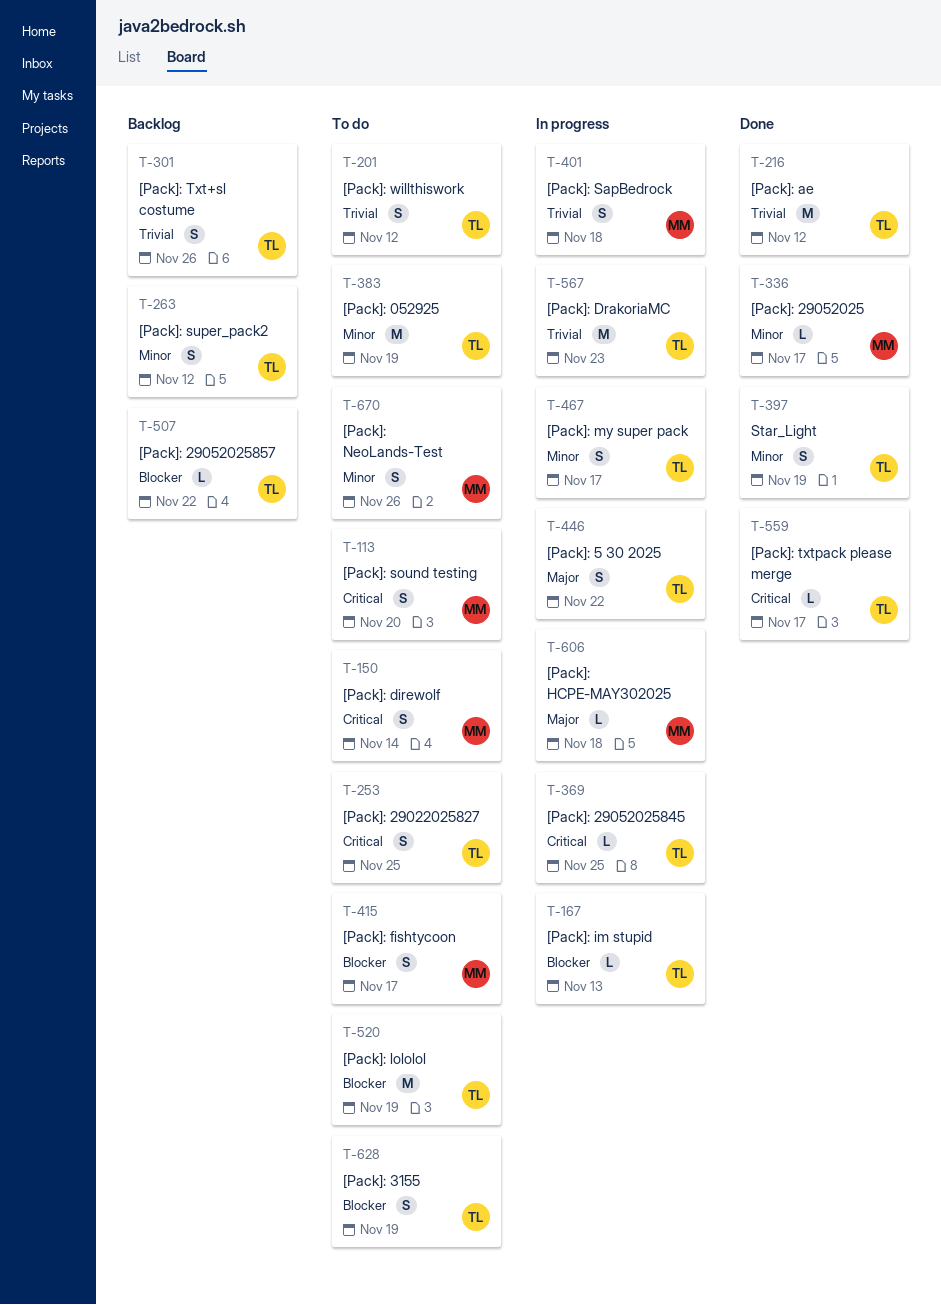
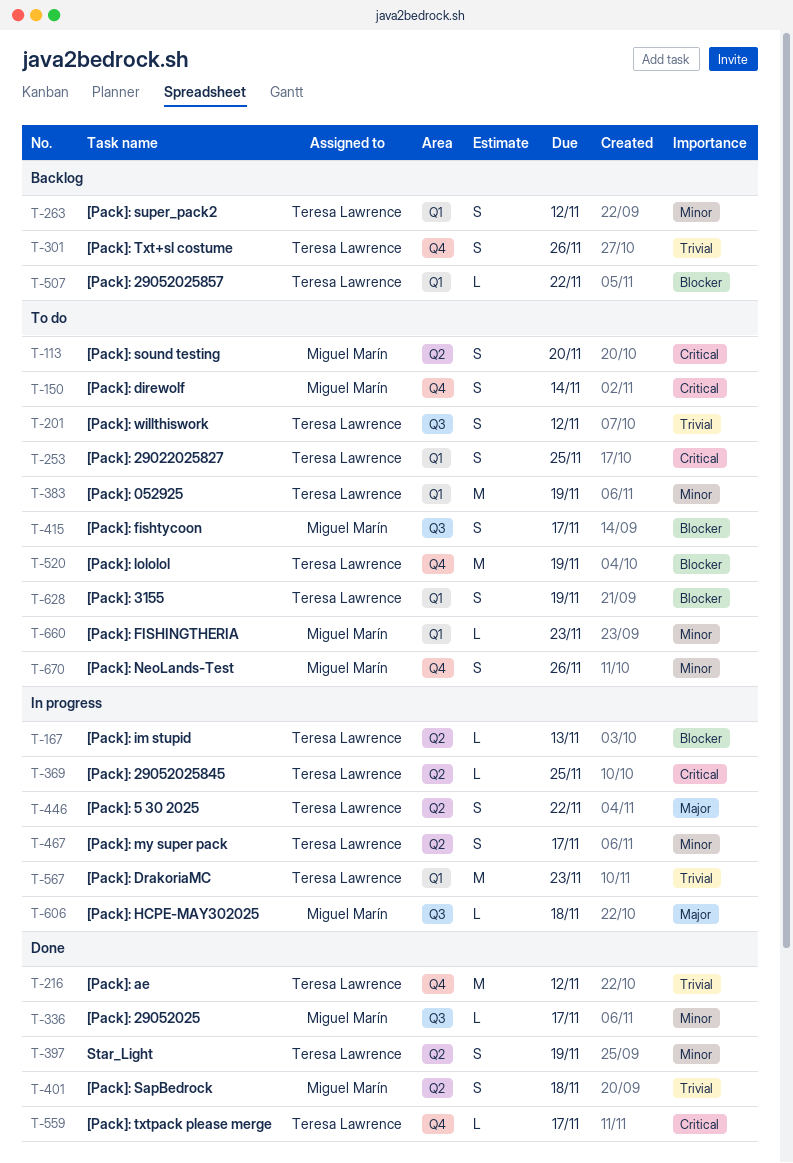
T-401, status: In progress -> Done
T-660: none -> present

